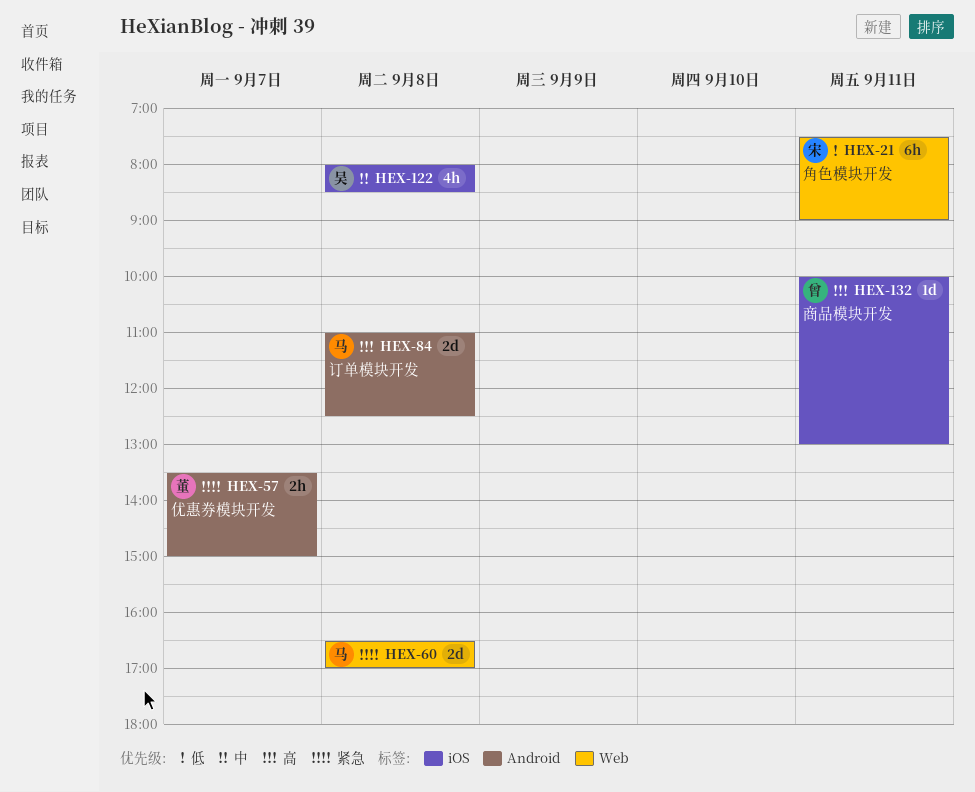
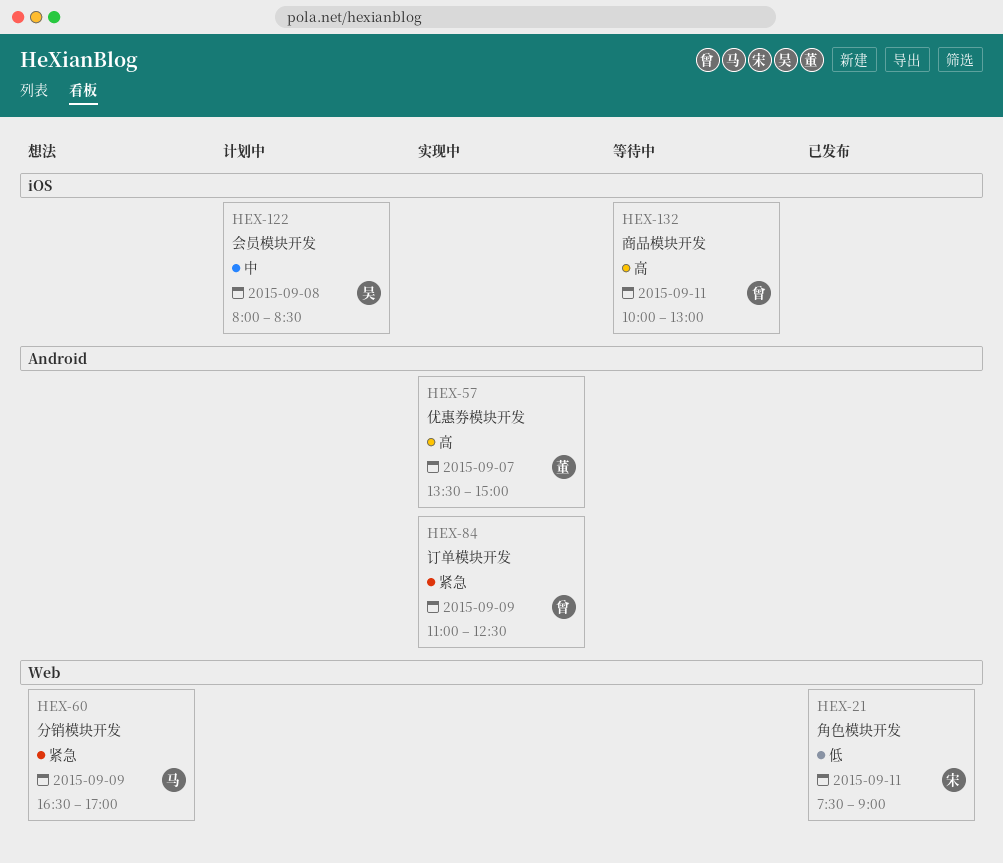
HEX-57, priority: 紧急 -> 高
HEX-60, day: Sep 8 -> Sep 9
HEX-84, owner: 马 -> 曾
HEX-84, priority: 高 -> 紧急
HEX-84, day: Sep 8 -> Sep 9

